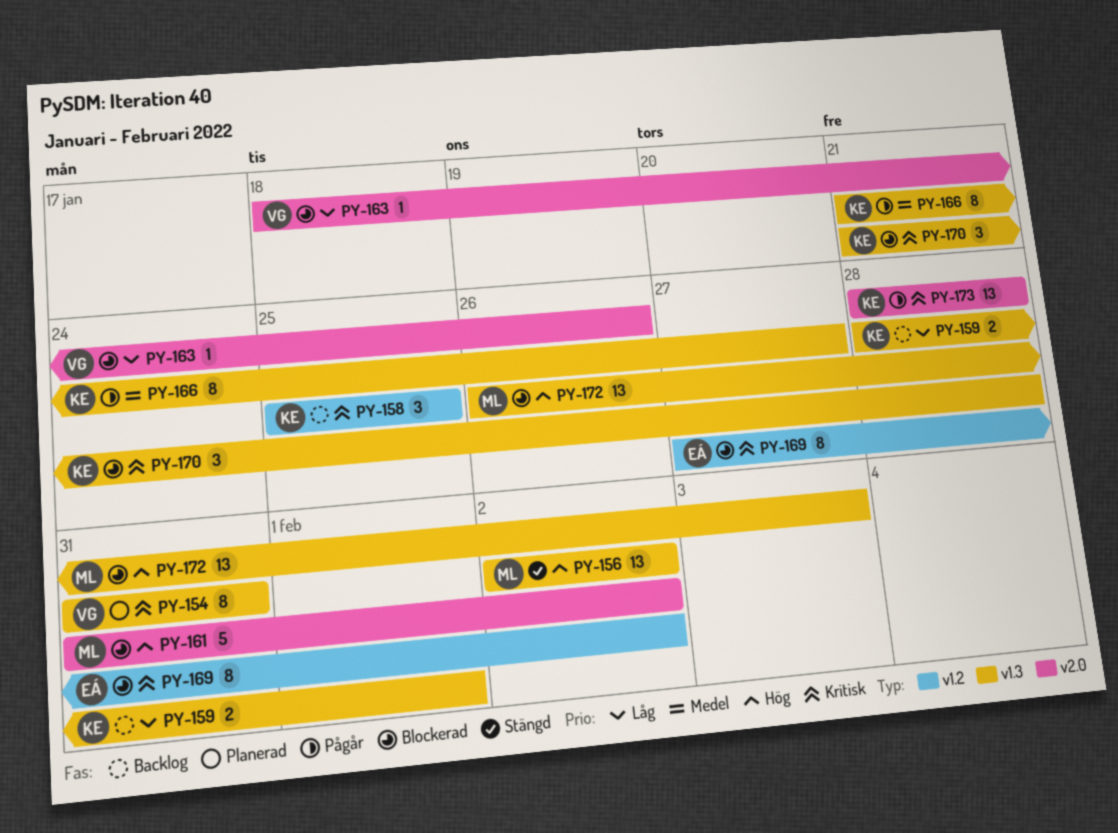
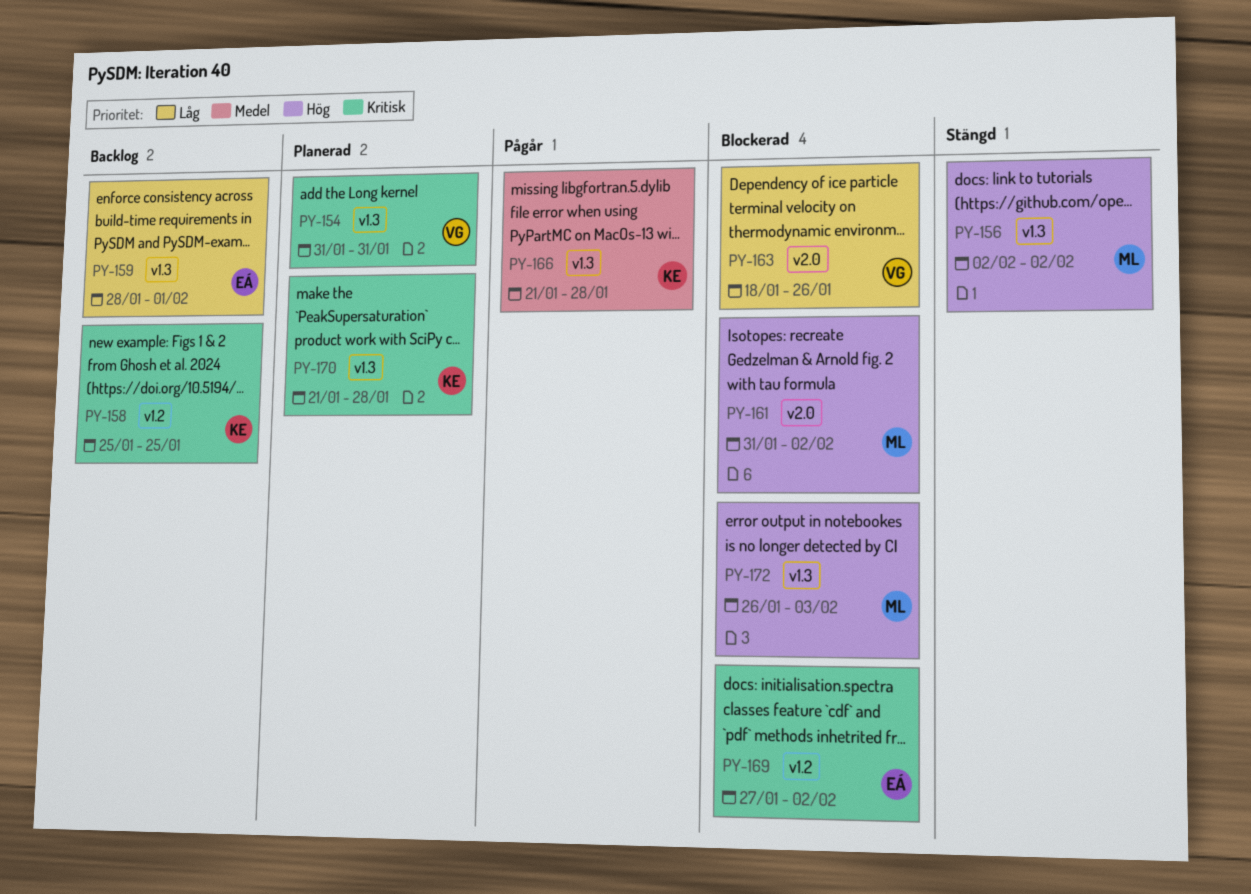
PY-159, owner: KE -> EÁ
PY-166, due: Jan 27 -> Jan 28
PY-170, status: Blockerad -> Planerad
PY-173: present -> none

